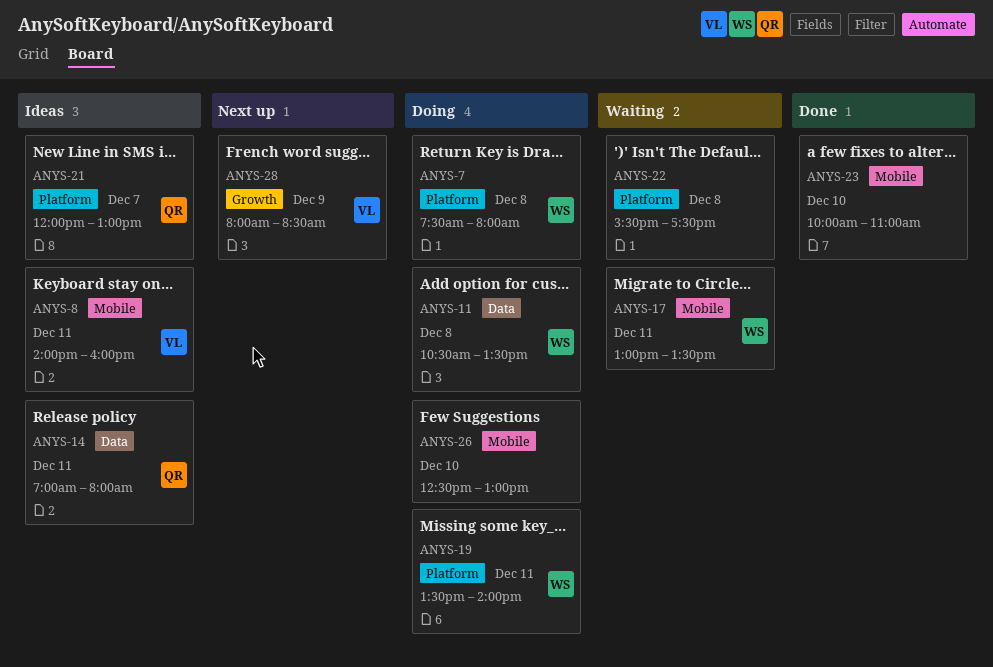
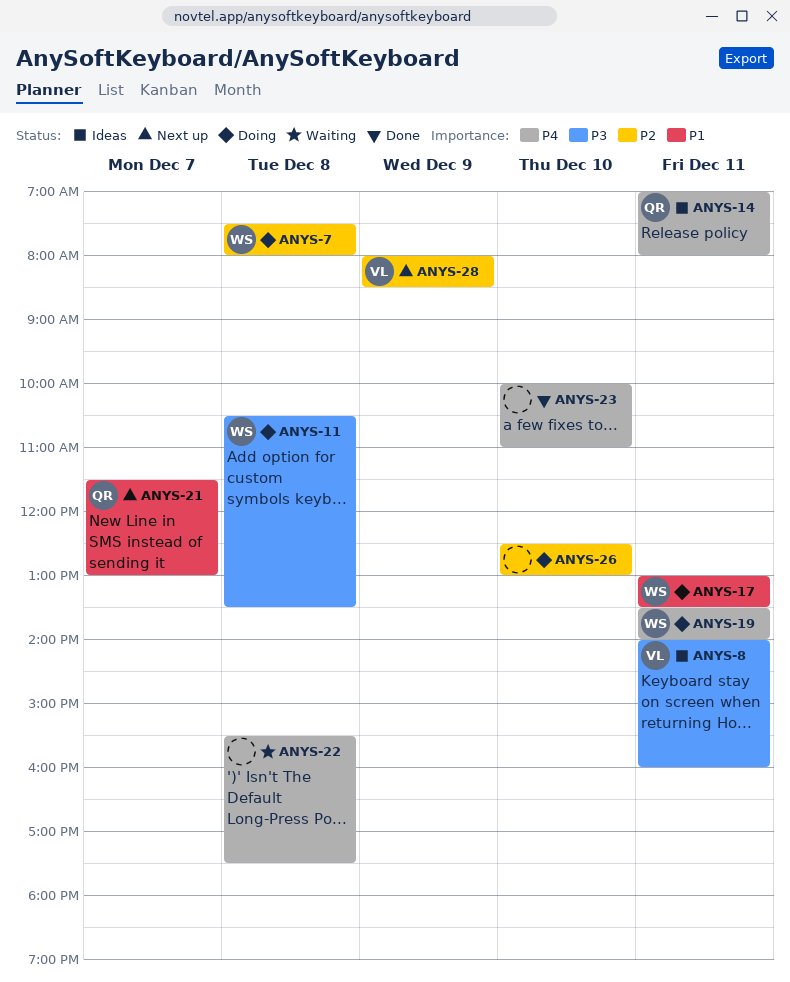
ANYS-17, status: Waiting -> Doing
ANYS-21, status: Ideas -> Next up
ANYS-21, begins: 12:00 -> 11:30

